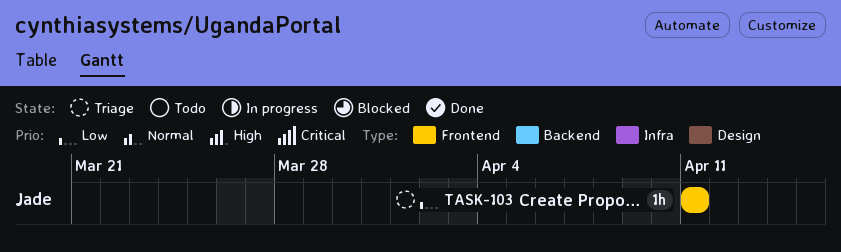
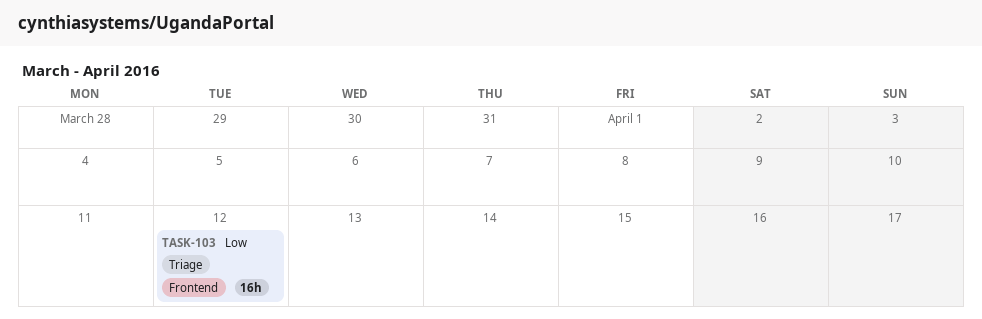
TASK-103, estimate: 1h -> 16h
TASK-103, due: Apr 11 -> Apr 12

